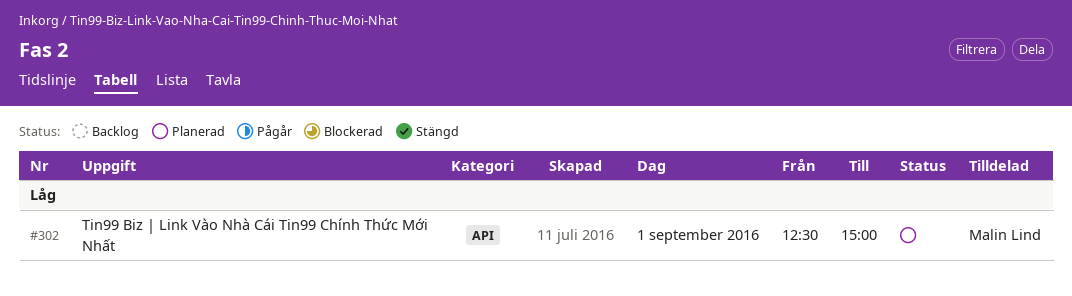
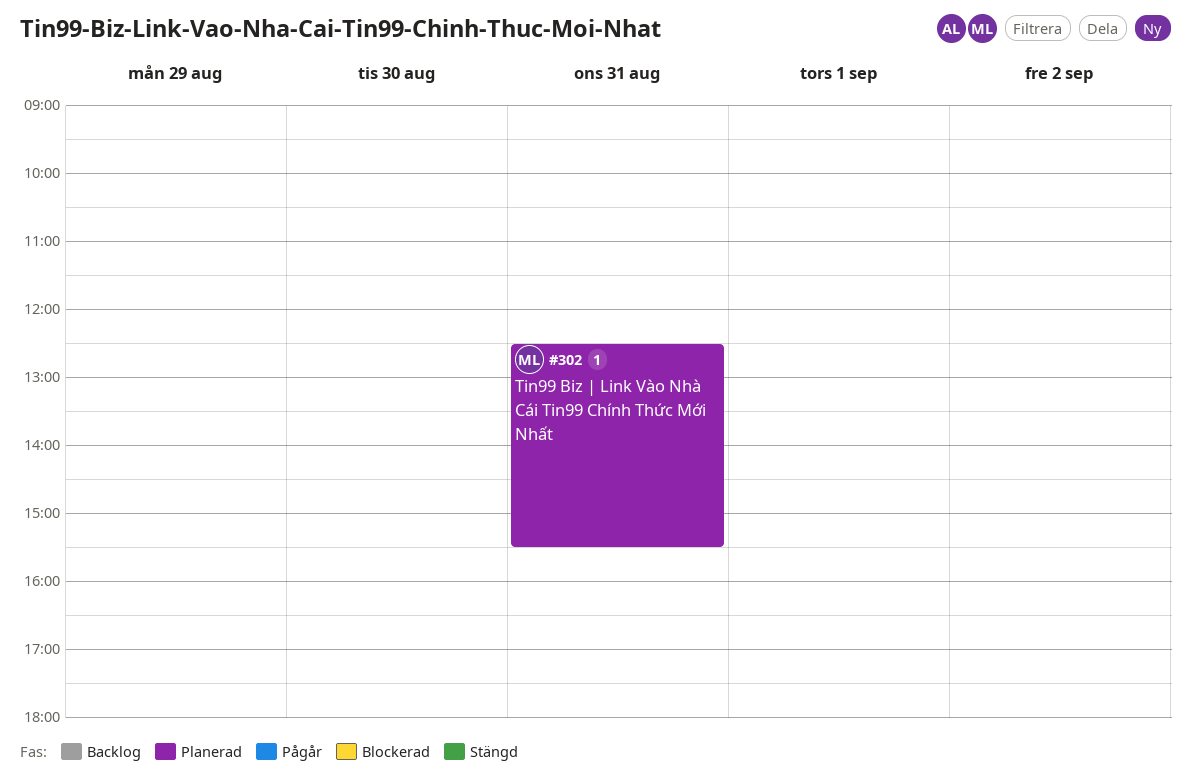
#302, day: Sep 1 -> Aug 31
#302, ends: 15:00 -> 15:30

